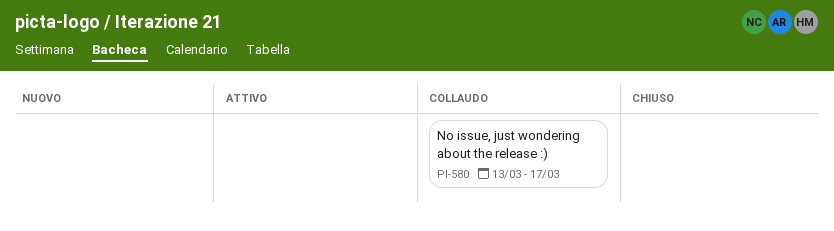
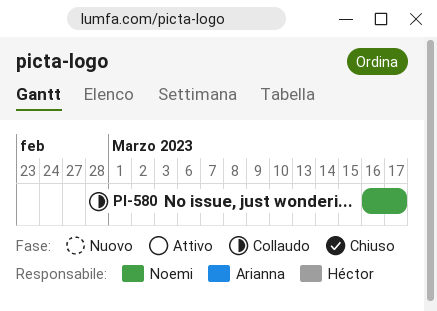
PI-580, start: Mar 13 -> Mar 16

